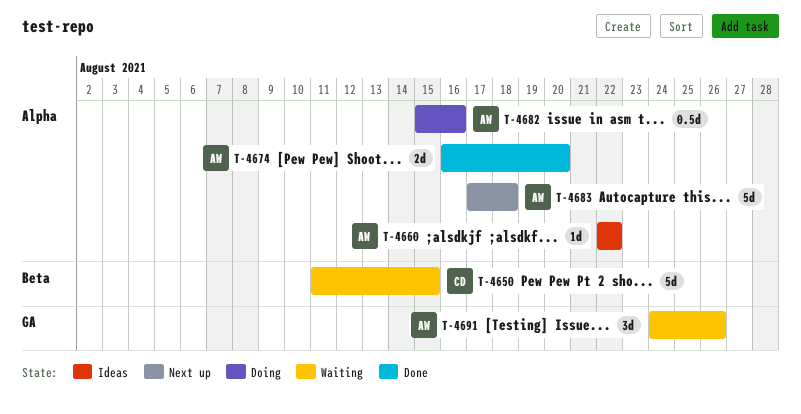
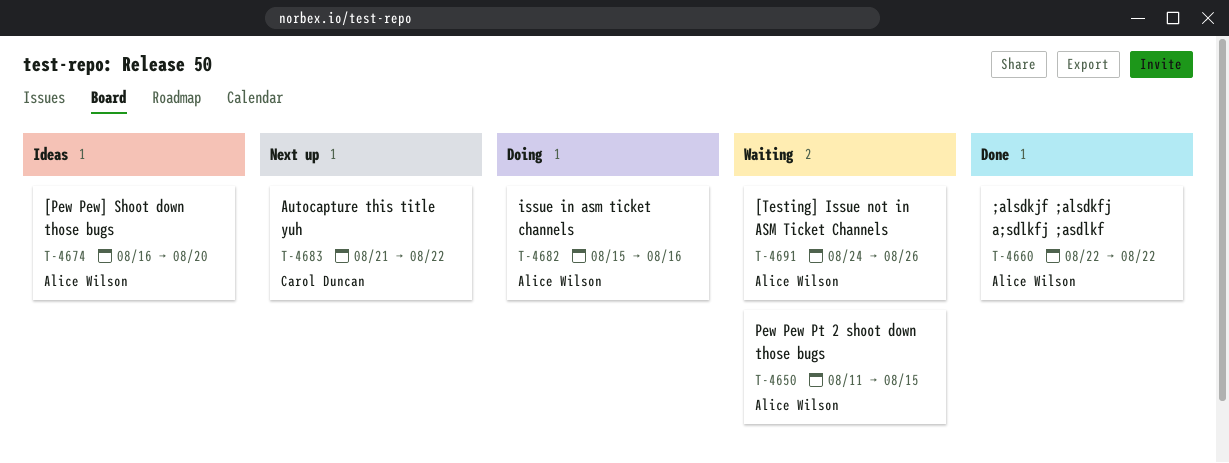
T-4650, owner: Carol Duncan -> Alice Wilson
T-4660, status: Ideas -> Done
T-4674, status: Done -> Ideas
T-4683, owner: Alice Wilson -> Carol Duncan
T-4683, start: Aug 17 -> Aug 21
T-4683, due: Aug 18 -> Aug 22

